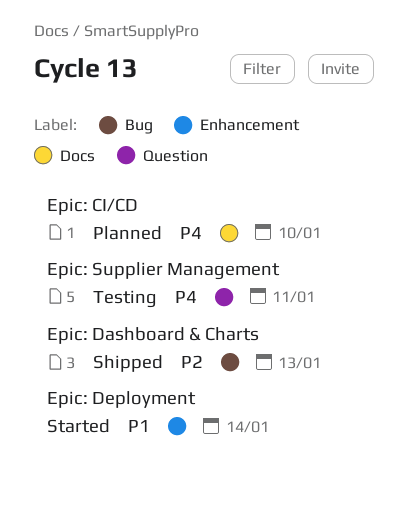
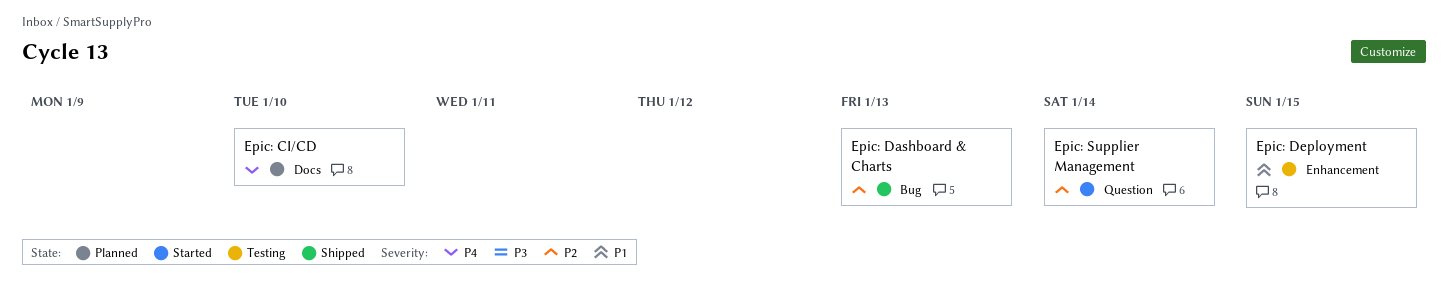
Epic: Deployment, status: Started -> Testing
Epic: Deployment, due: Jan 14 -> Jan 15
Epic: Supplier Management, status: Testing -> Started
Epic: Supplier Management, priority: P4 -> P2
Epic: Supplier Management, due: Jan 11 -> Jan 14

